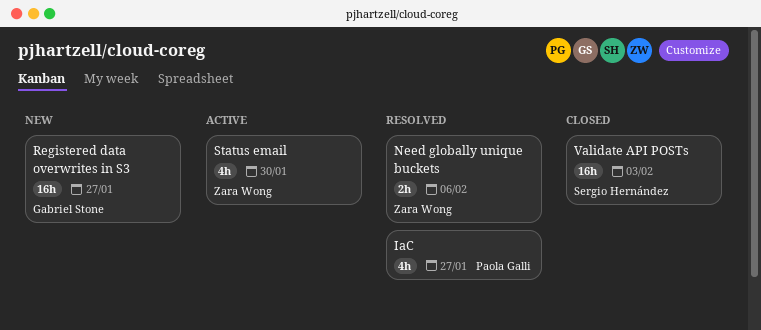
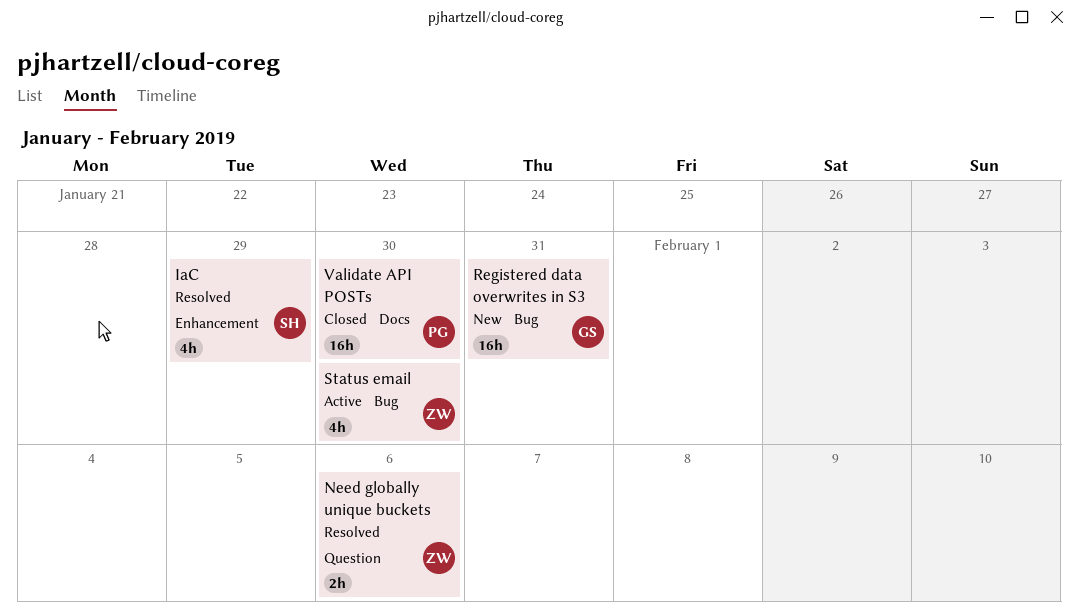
IaC, owner: Paola Galli -> Sergio Hernández
IaC, due: Jan 27 -> Jan 29
Registered data overwrites in S3, due: Jan 27 -> Jan 31
Validate API POSTs, owner: Sergio Hernández -> Paola Galli
Validate API POSTs, due: Feb 3 -> Jan 30

